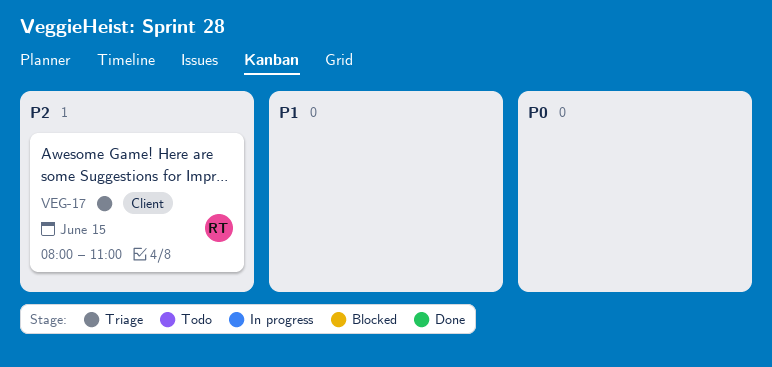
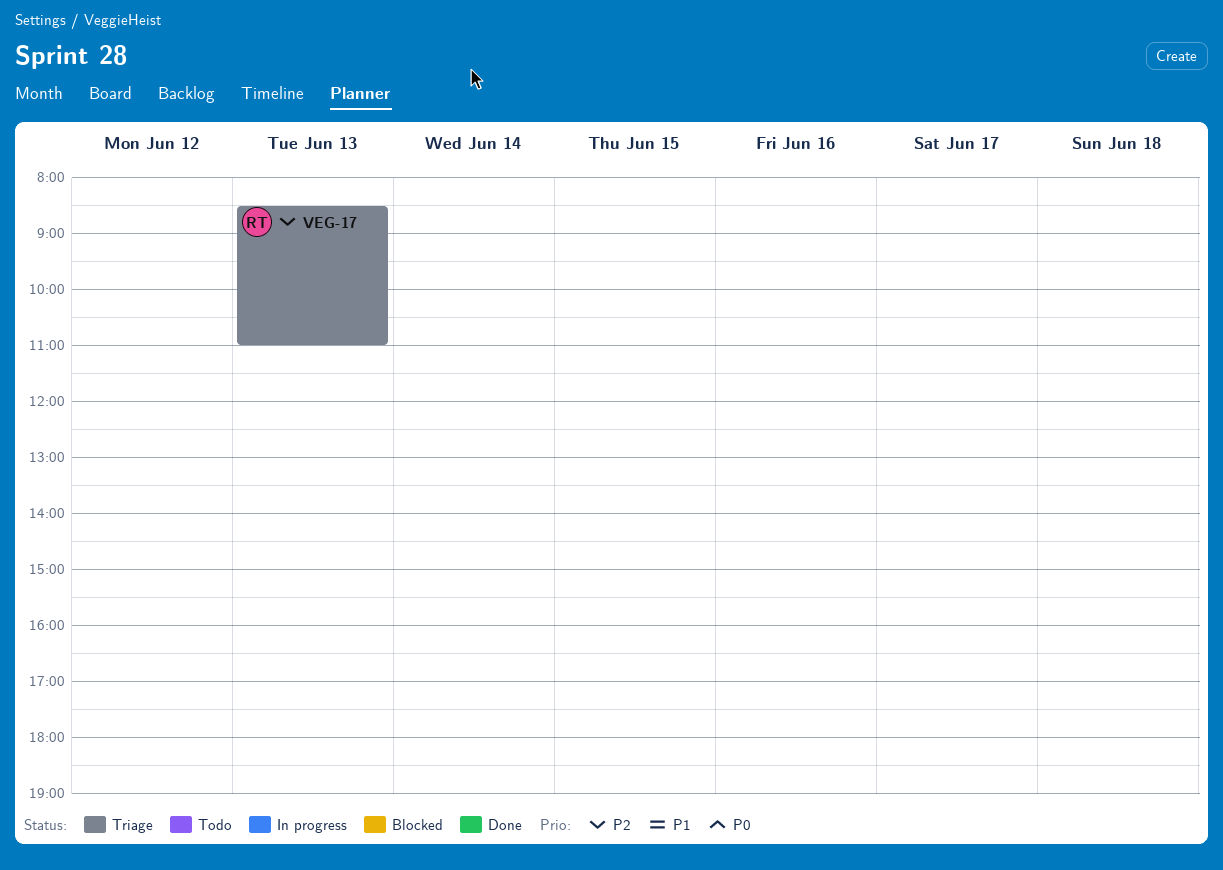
VEG-17, day: Jun 15 -> Jun 13
VEG-17, begins: 08:00 -> 08:30

